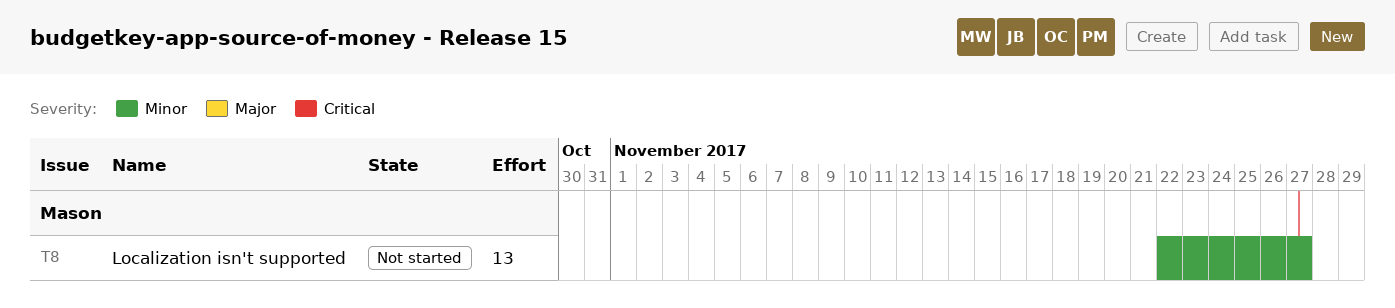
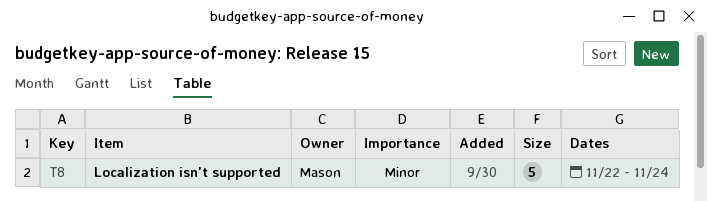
T8, estimate: 13 -> 5
T8, due: Nov 27 -> Nov 24

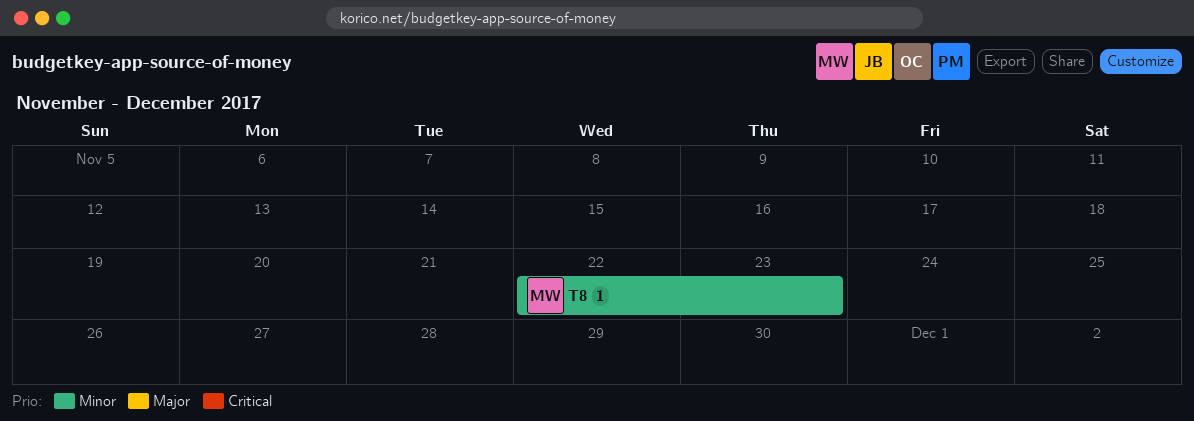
T8, estimate: 5 -> 1
T8, due: Nov 24 -> Nov 23

